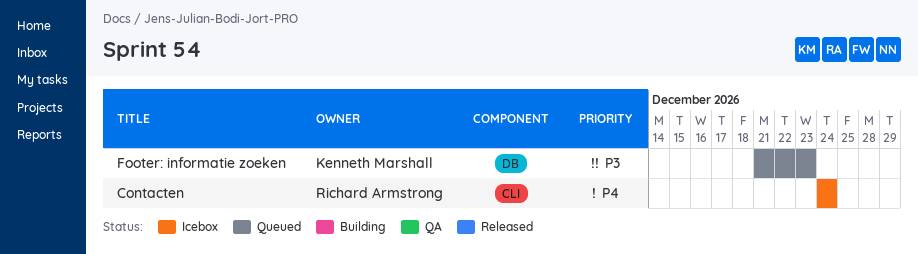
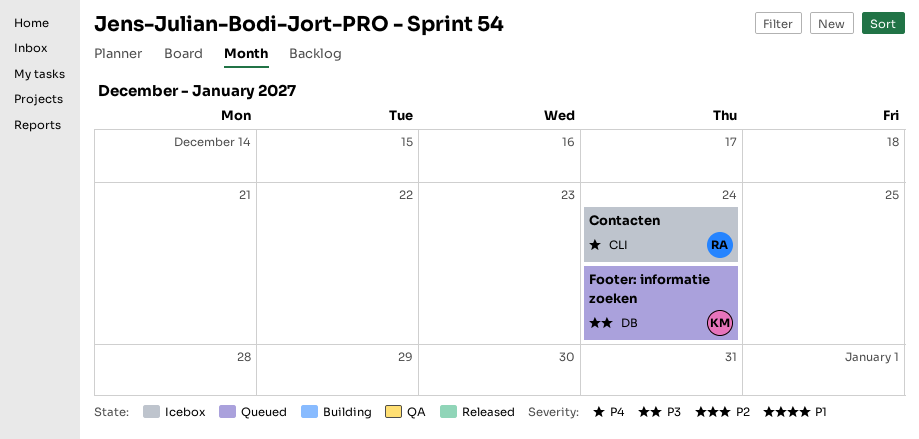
Footer: informatie zoeken, due: Dec 23 -> Dec 24

